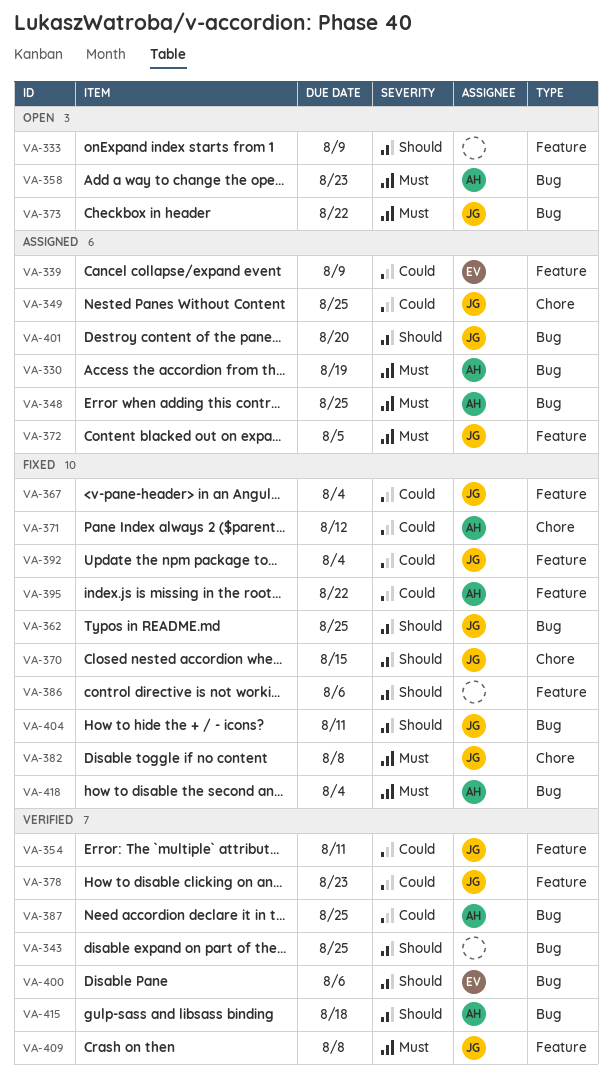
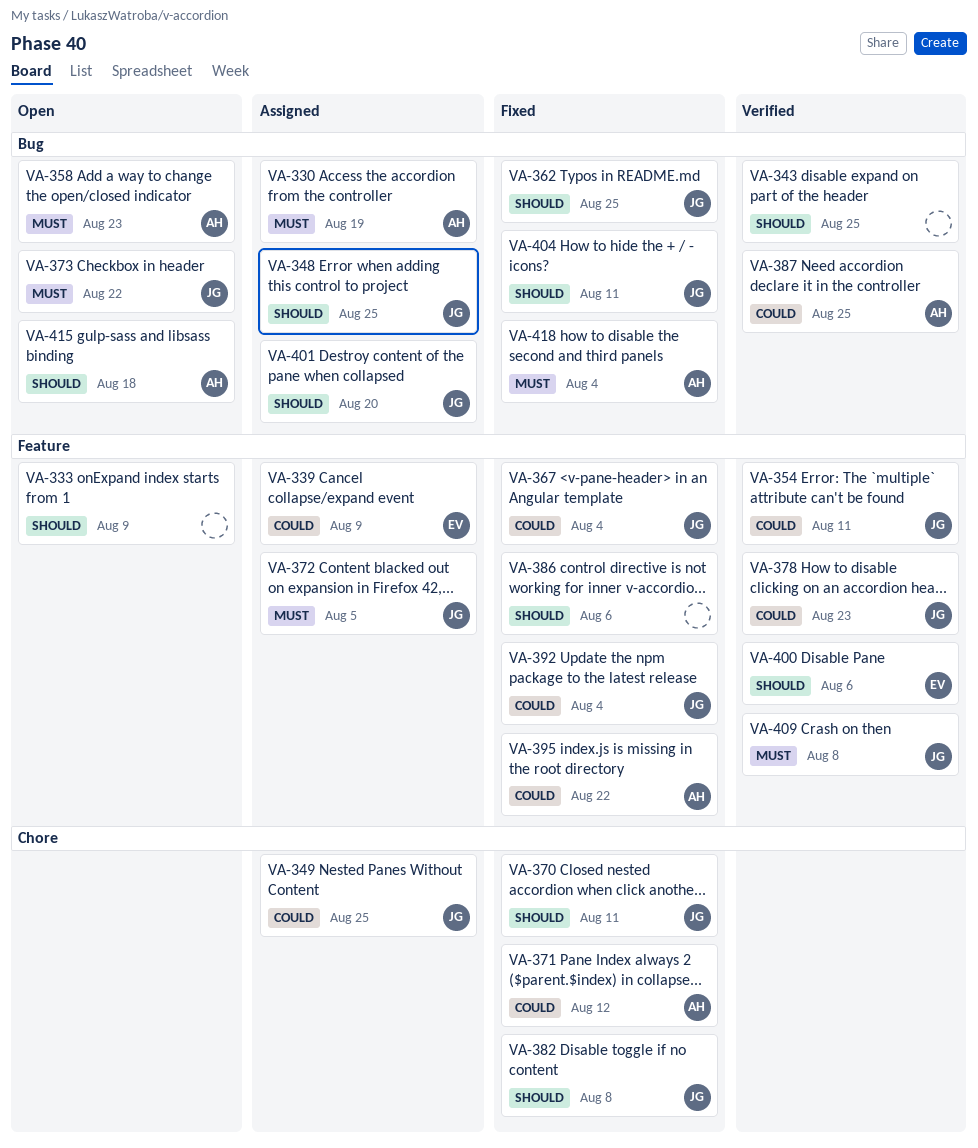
VA-348, owner: AH -> JG
VA-348, priority: Must -> Should
VA-370, due: Aug 15 -> Aug 11
VA-382, priority: Must -> Should
VA-400, label: Bug -> Feature
VA-415, status: Verified -> Open

